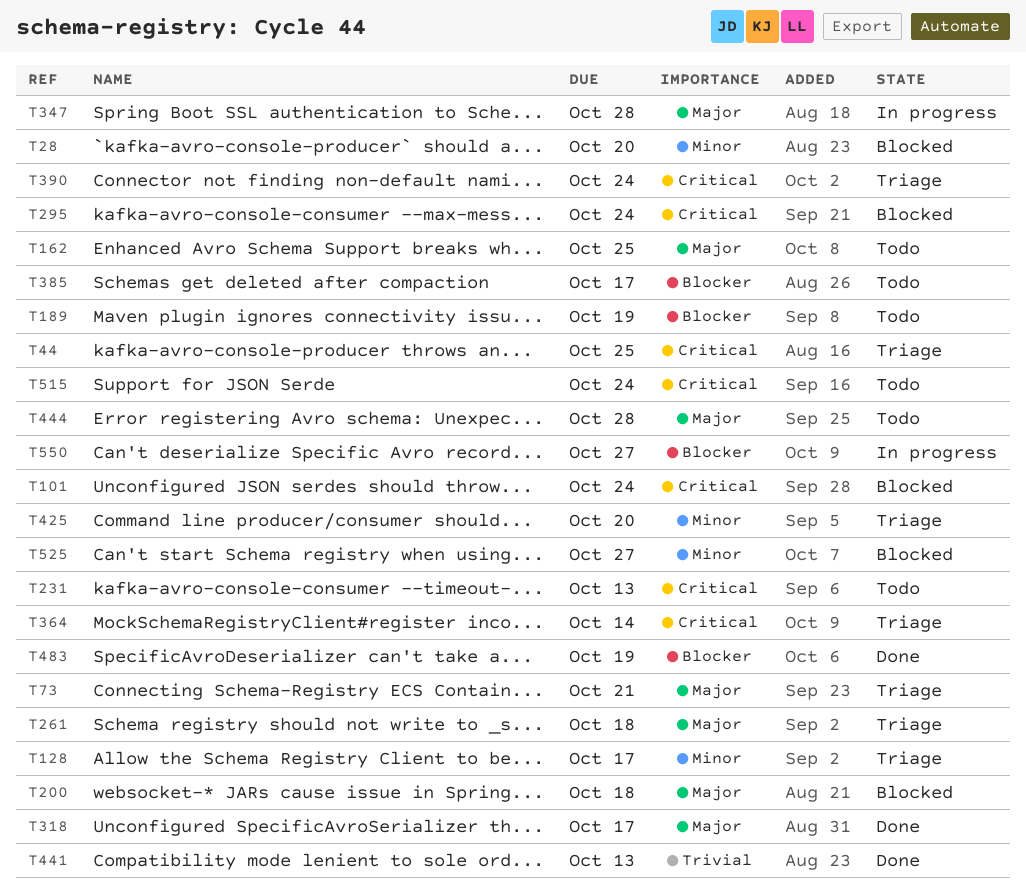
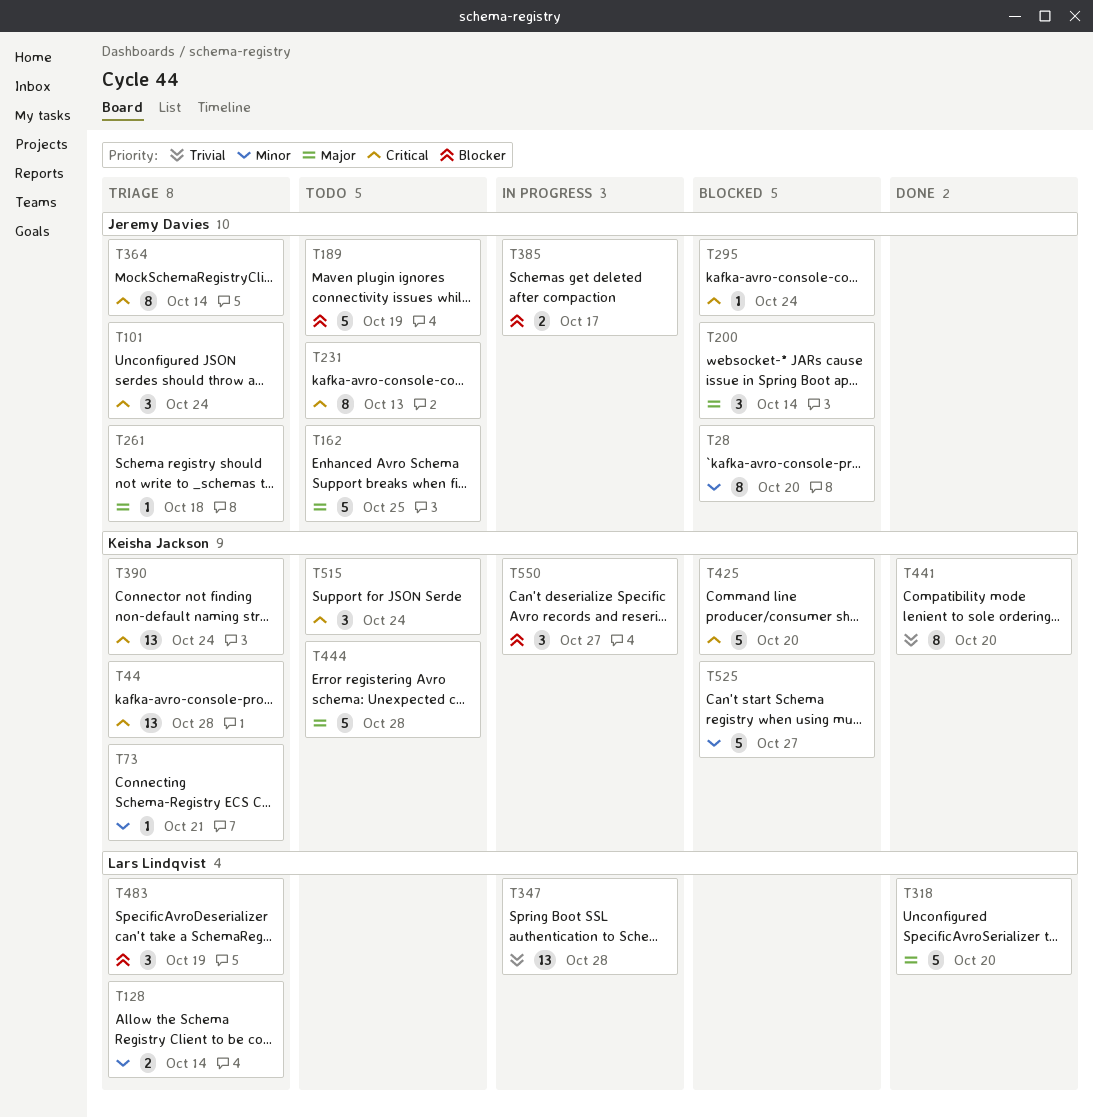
T44, due: Oct 25 -> Oct 28
T73, priority: Major -> Minor
T101, status: Blocked -> Triage
T128, due: Oct 17 -> Oct 14
T200, due: Oct 18 -> Oct 14
T318, due: Oct 17 -> Oct 20
T347, priority: Major -> Trivial
T385, status: Todo -> In progress
T425, status: Triage -> Blocked
T425, priority: Minor -> Critical
T441, due: Oct 13 -> Oct 20
T483, status: Done -> Triage

